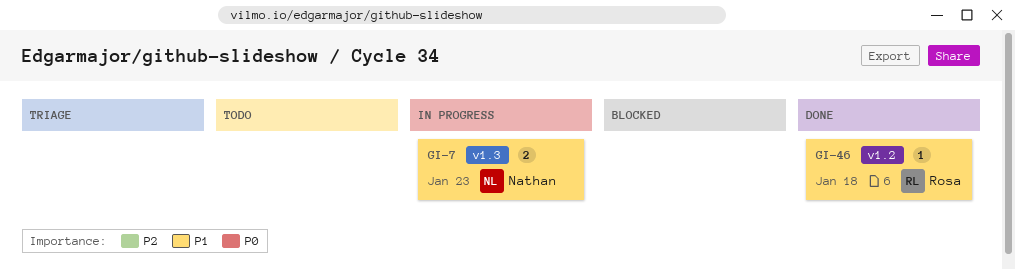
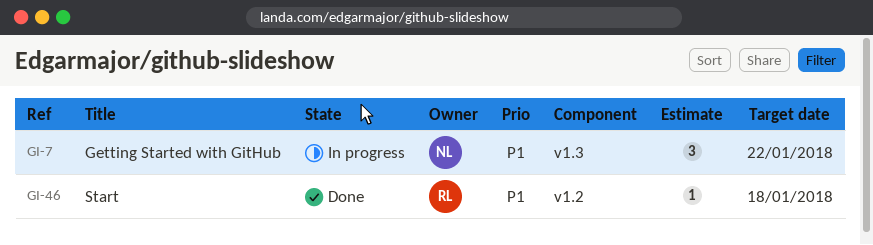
GI-7, estimate: 2 -> 3
GI-7, due: Jan 23 -> Jan 22

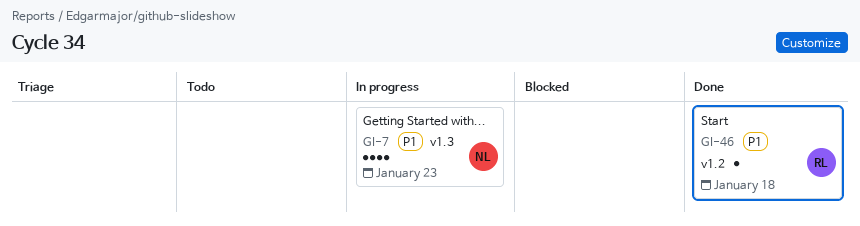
GI-7, estimate: 3 -> 4
GI-7, due: Jan 22 -> Jan 23

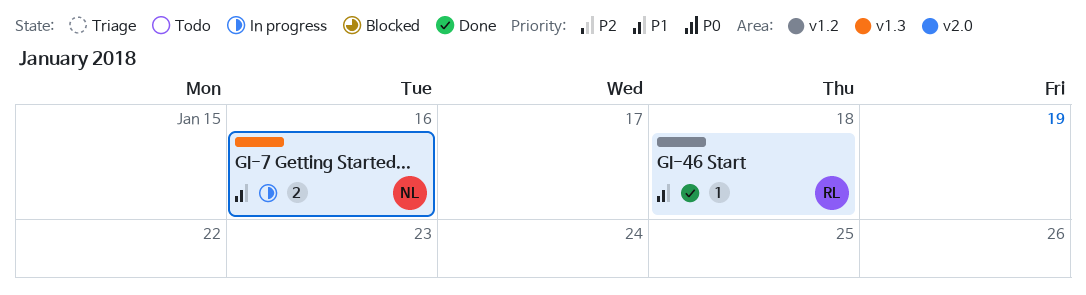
GI-7, estimate: 4 -> 2
GI-7, due: Jan 23 -> Jan 16

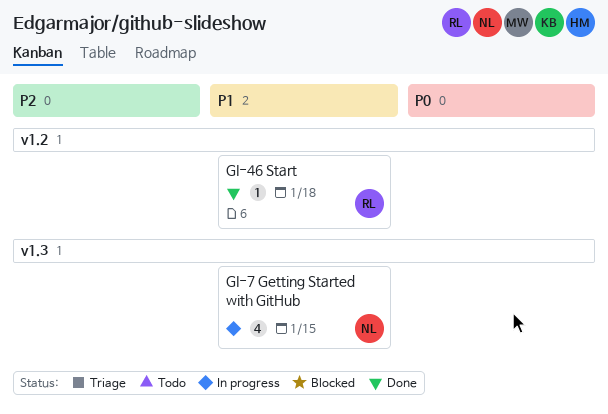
GI-7, estimate: 2 -> 4
GI-7, due: Jan 16 -> Jan 15

